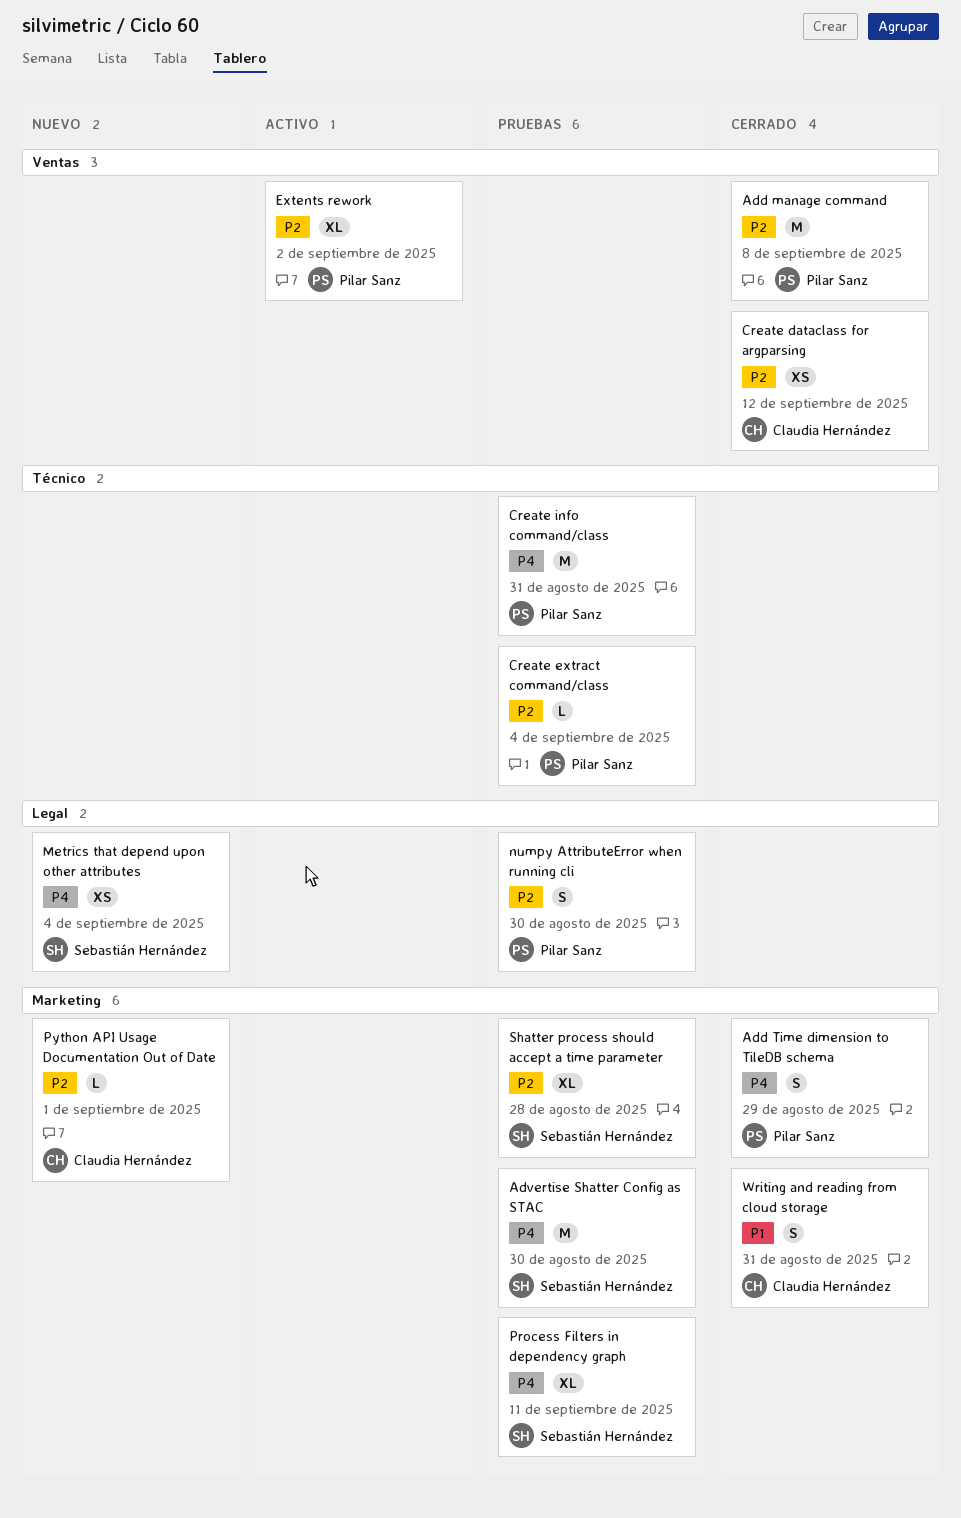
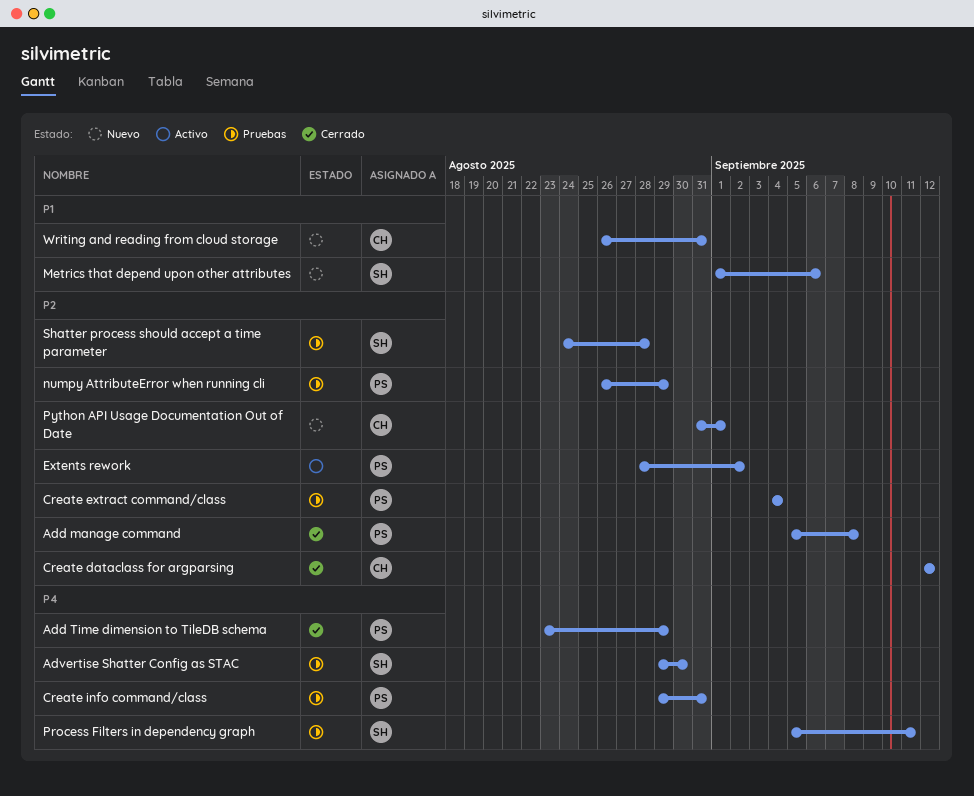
Metrics that depend upon other attributes, priority: P4 -> P1
Metrics that depend upon other attributes, due: Sep 4 -> Sep 6
numpy AttributeError when running cli, due: Aug 30 -> Aug 29
Writing and reading from cloud storage, status: Cerrado -> Nuevo

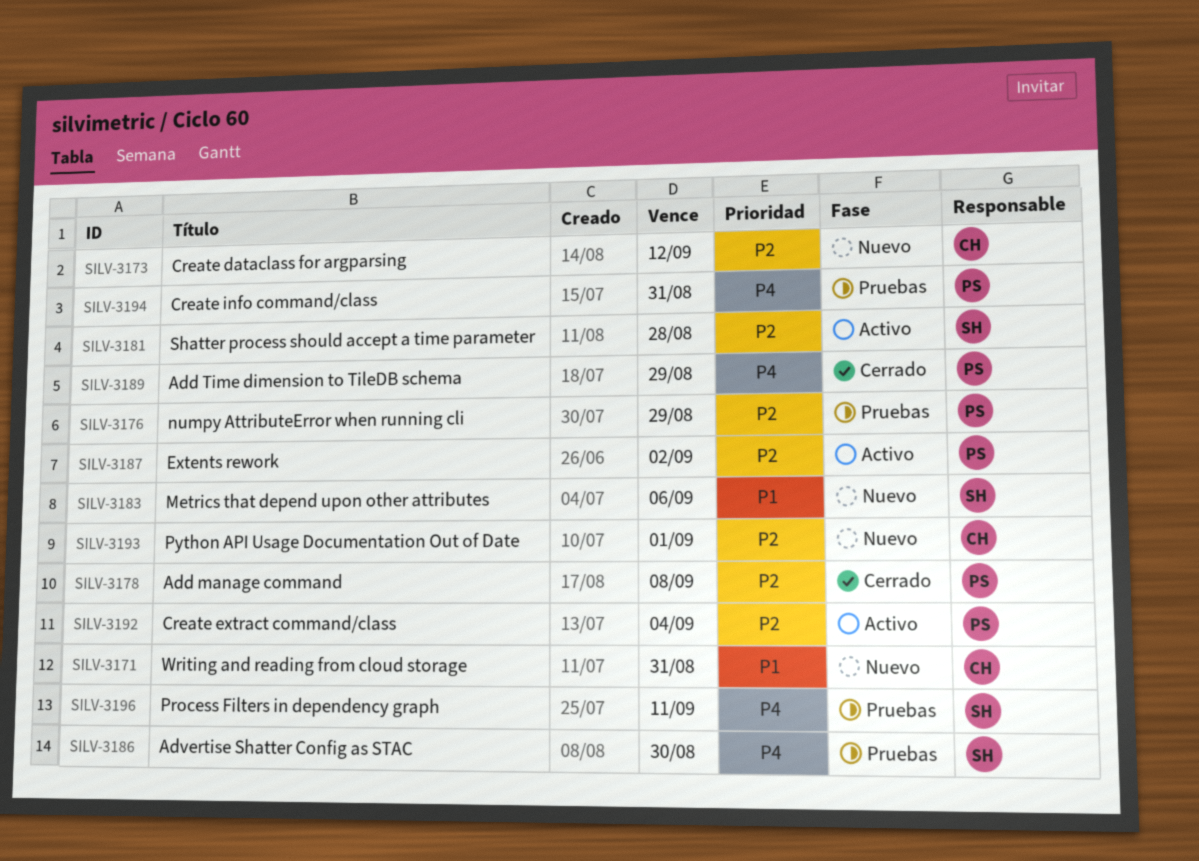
Create dataclass for argparsing, status: Cerrado -> Nuevo
Create extract command/class, status: Pruebas -> Activo
Shatter process should accept a time parameter, status: Pruebas -> Activo

